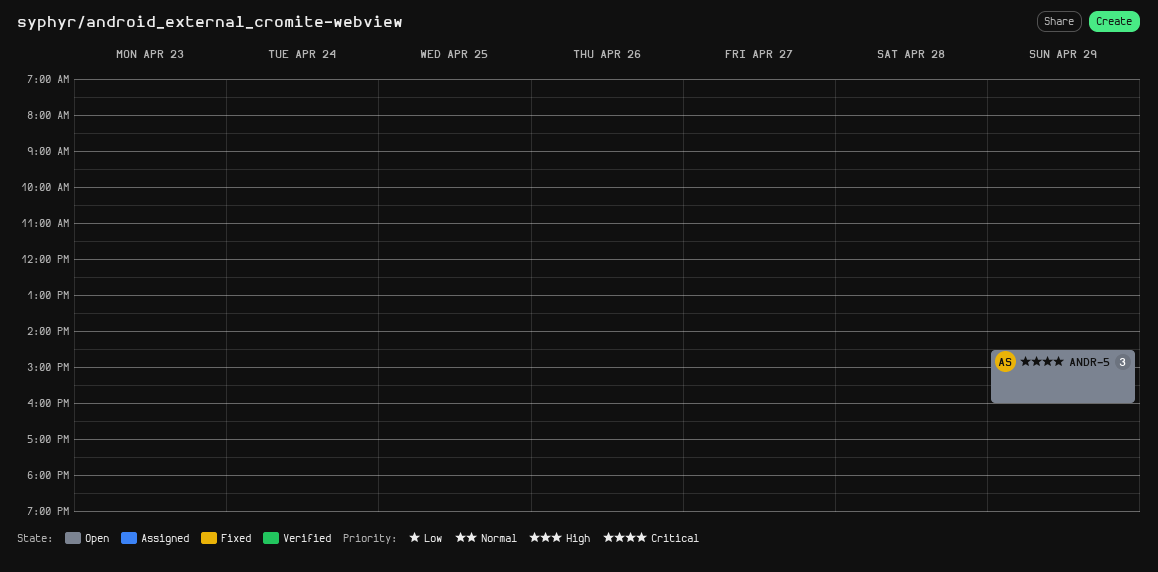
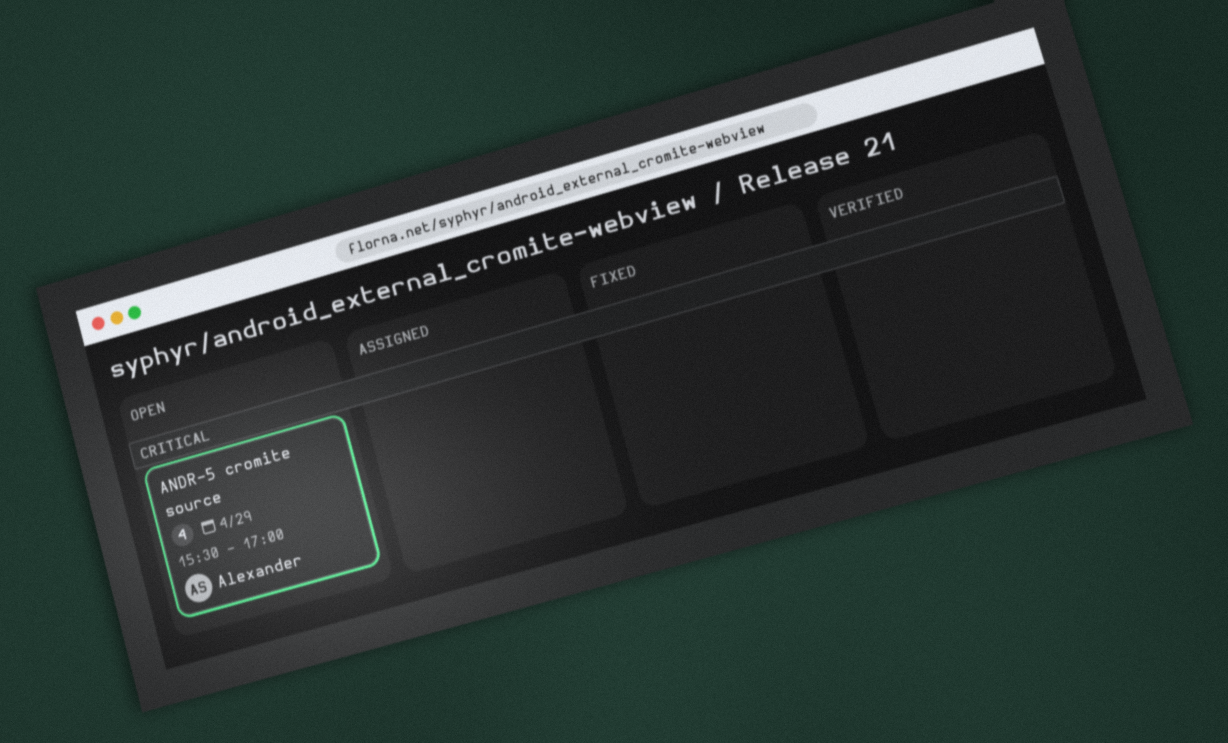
ANDR-5, estimate: 3 -> 4
ANDR-5, begins: 14:30 -> 15:30
ANDR-5, ends: 16:00 -> 17:00

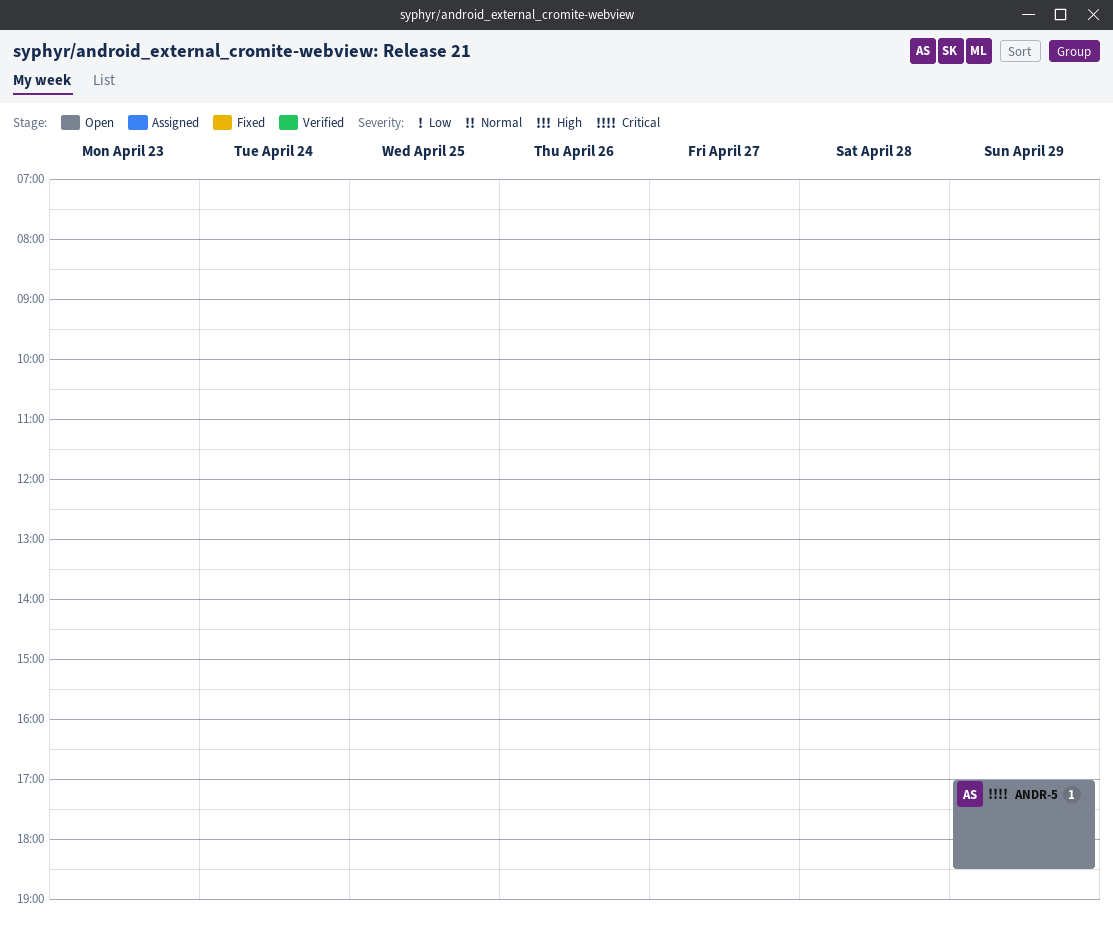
ANDR-5, estimate: 4 -> 1
ANDR-5, begins: 15:30 -> 17:00
ANDR-5, ends: 17:00 -> 18:30

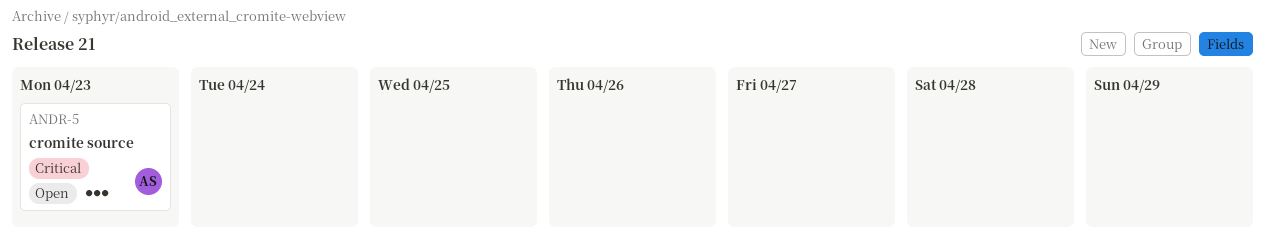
ANDR-5, estimate: 1 -> 3
ANDR-5, day: Apr 29 -> Apr 23

